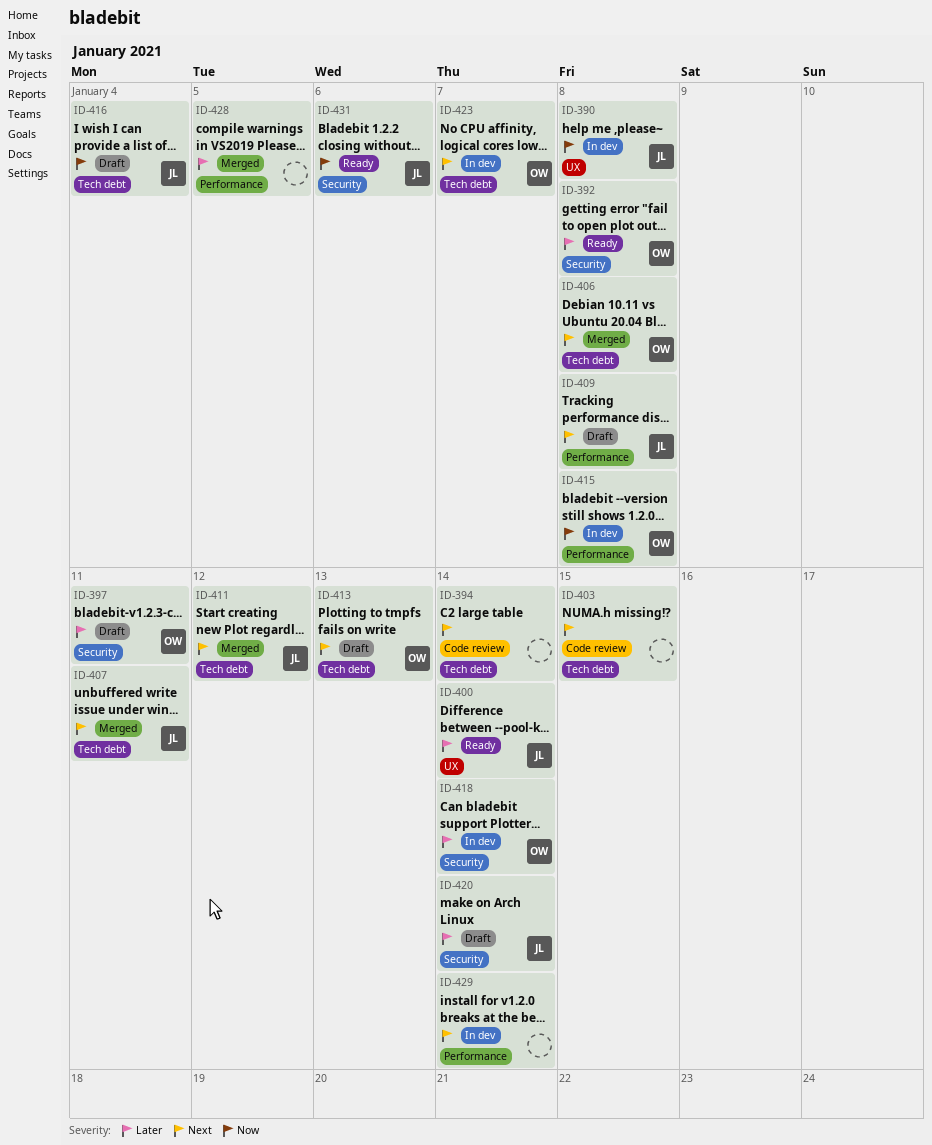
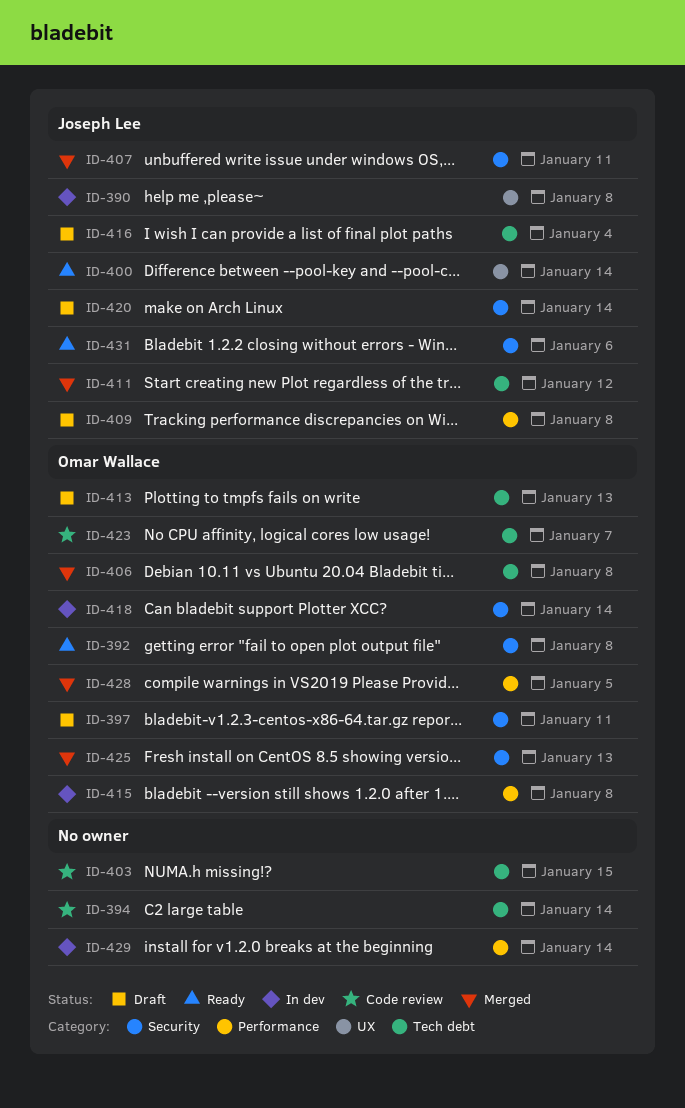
ID-407, label: Tech debt -> Security
ID-423, status: In dev -> Code review
ID-425: none -> present
ID-428, owner: none -> Omar Wallace

